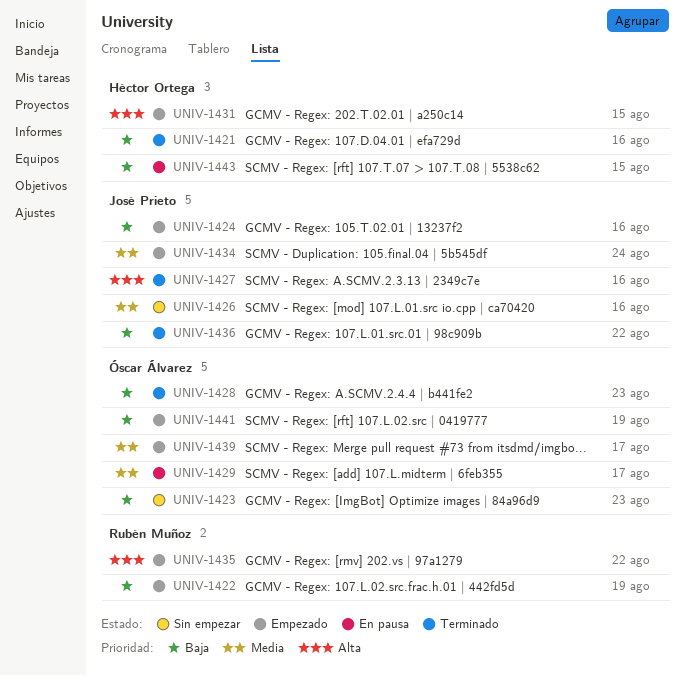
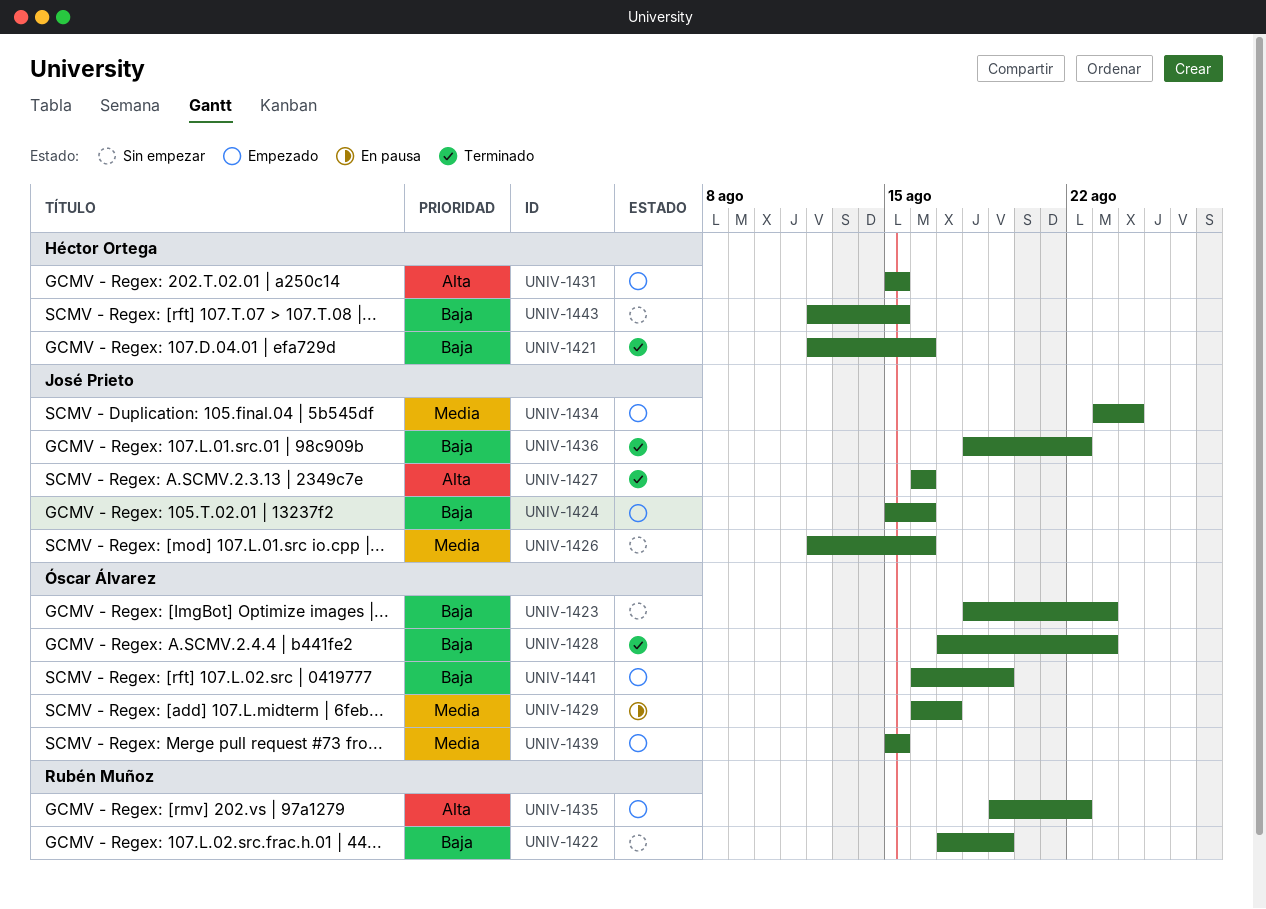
UNIV-1422, status: Empezado -> Sin empezar
UNIV-1439, due: Aug 17 -> Aug 15
UNIV-1443, status: En pausa -> Sin empezar

